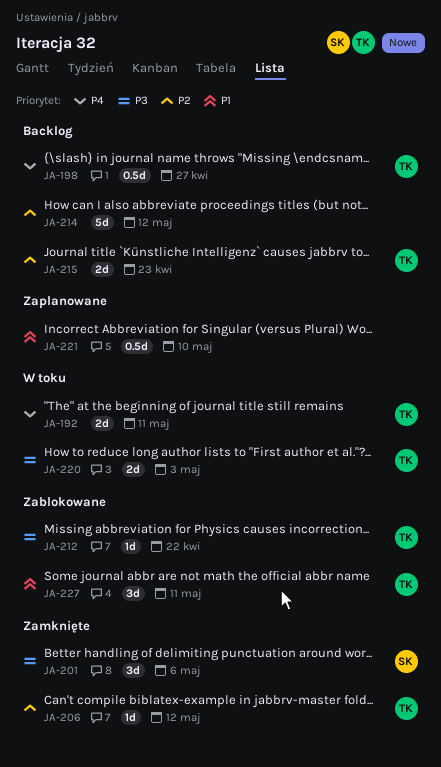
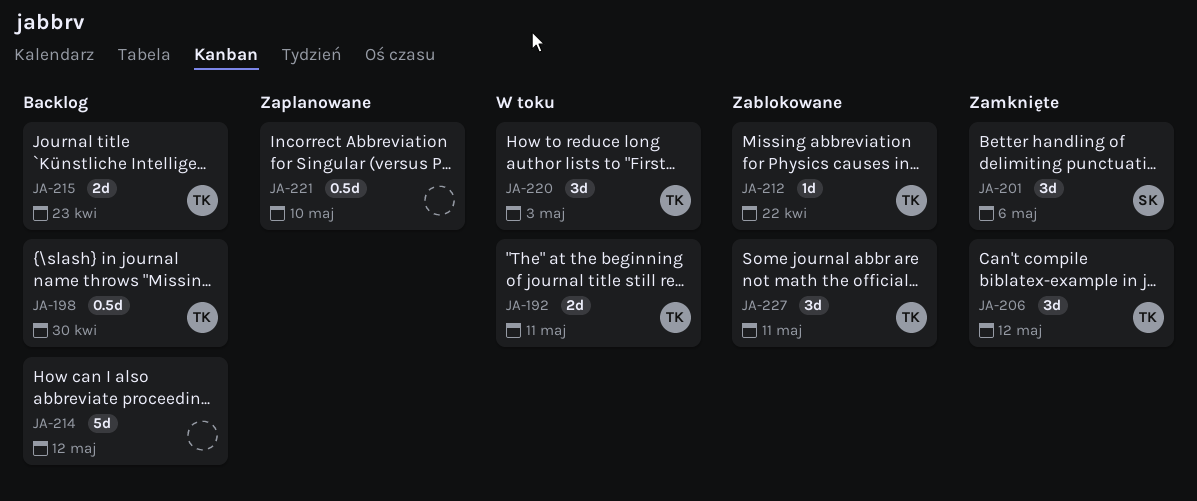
JA-198, due: Apr 27 -> Apr 30
JA-206, estimate: 1d -> 3d
JA-220, estimate: 2d -> 3d

